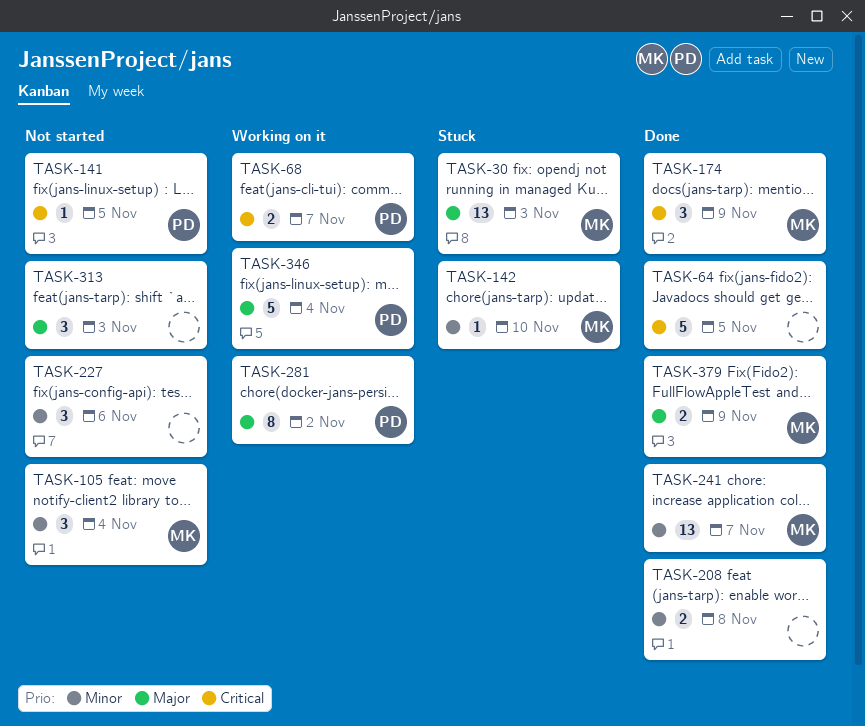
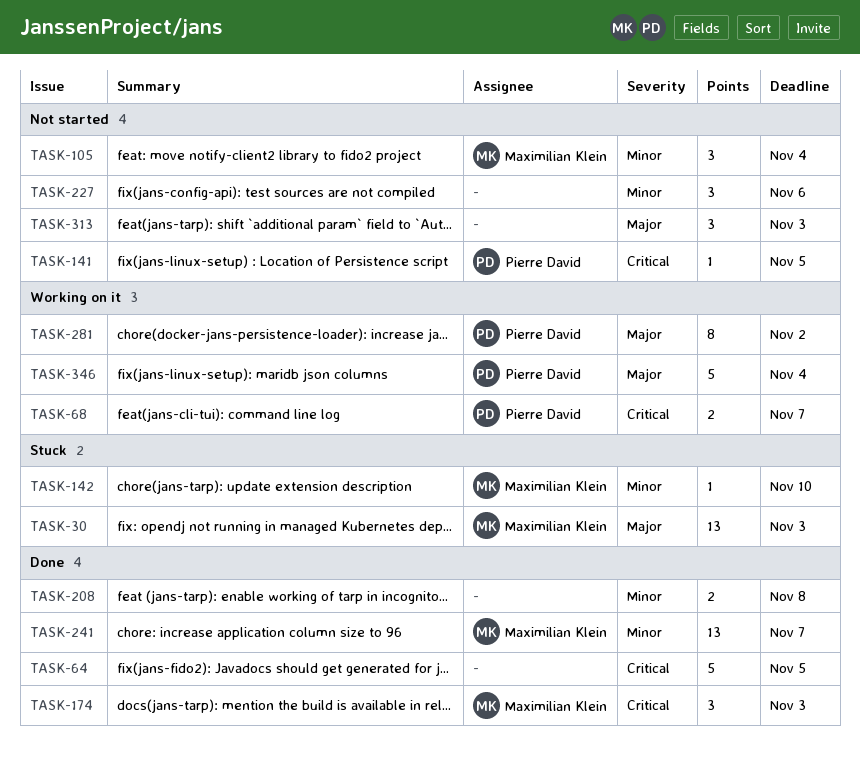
TASK-174, due: Nov 9 -> Nov 3
TASK-379: present -> none

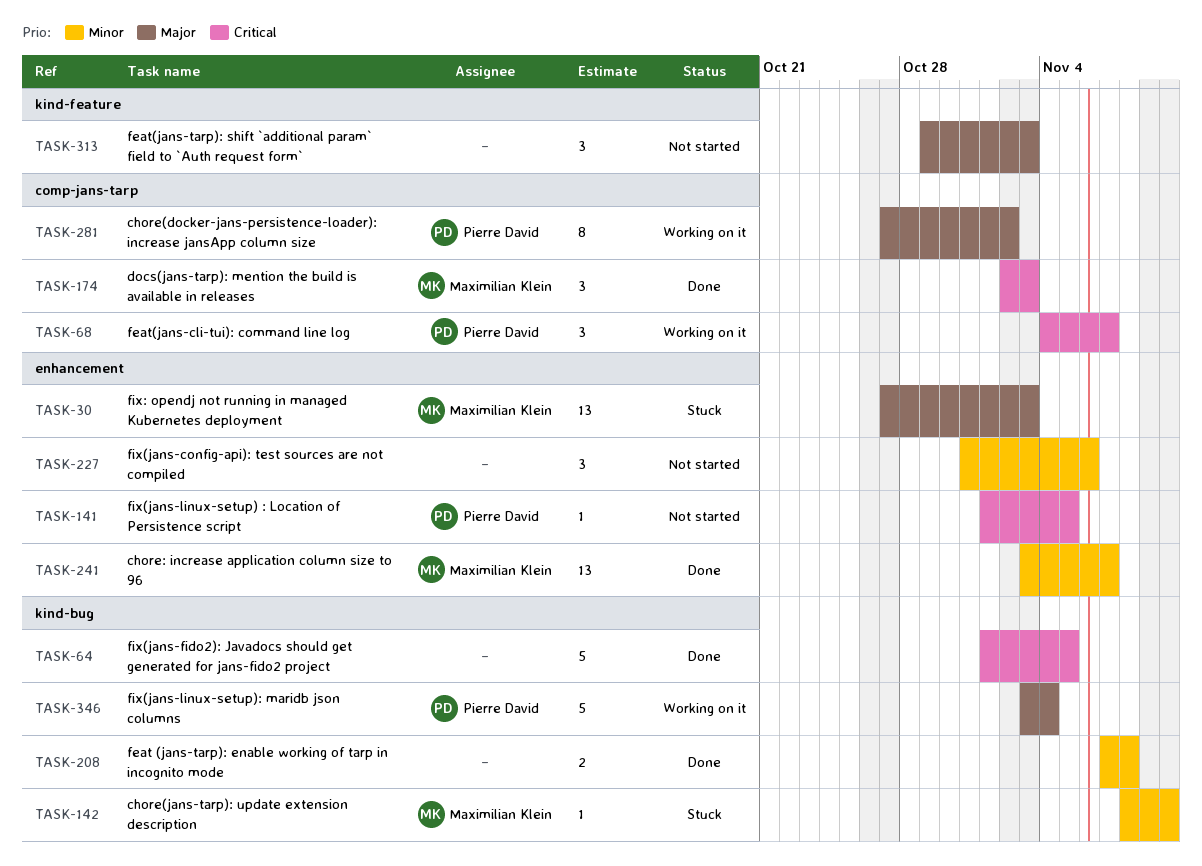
TASK-68, estimate: 2 -> 3
TASK-105: present -> none

